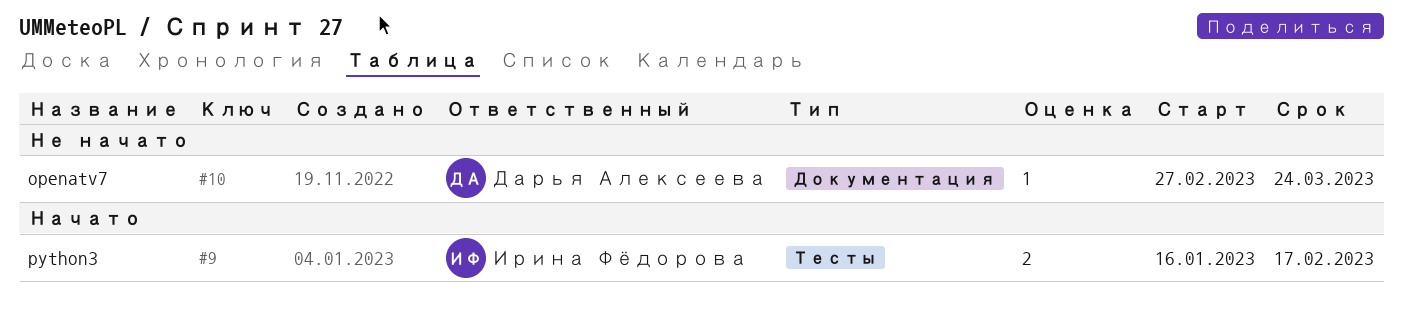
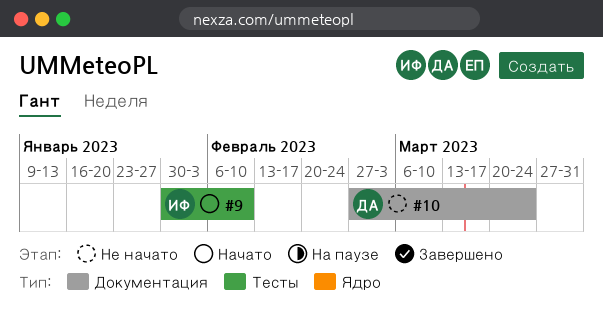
#9, start: Jan 16 -> Jan 30
#9, due: Feb 17 -> Feb 10

